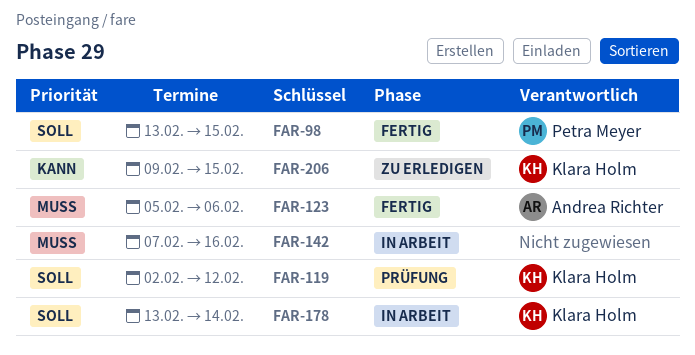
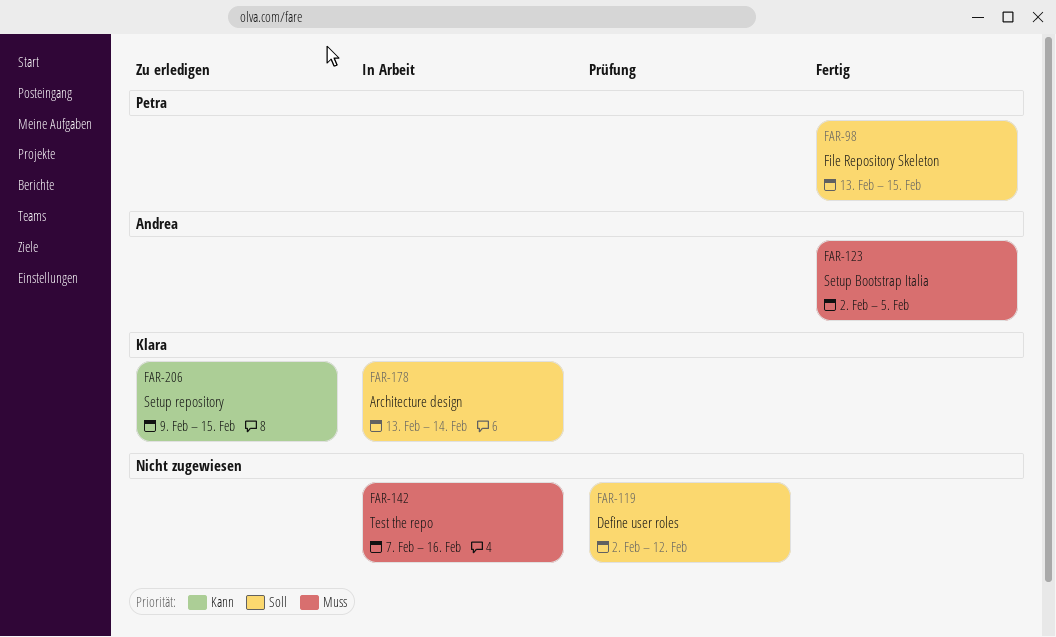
FAR-119, owner: Klara Holm -> none
FAR-123, start: Feb 5 -> Feb 2
FAR-123, due: Feb 6 -> Feb 5

